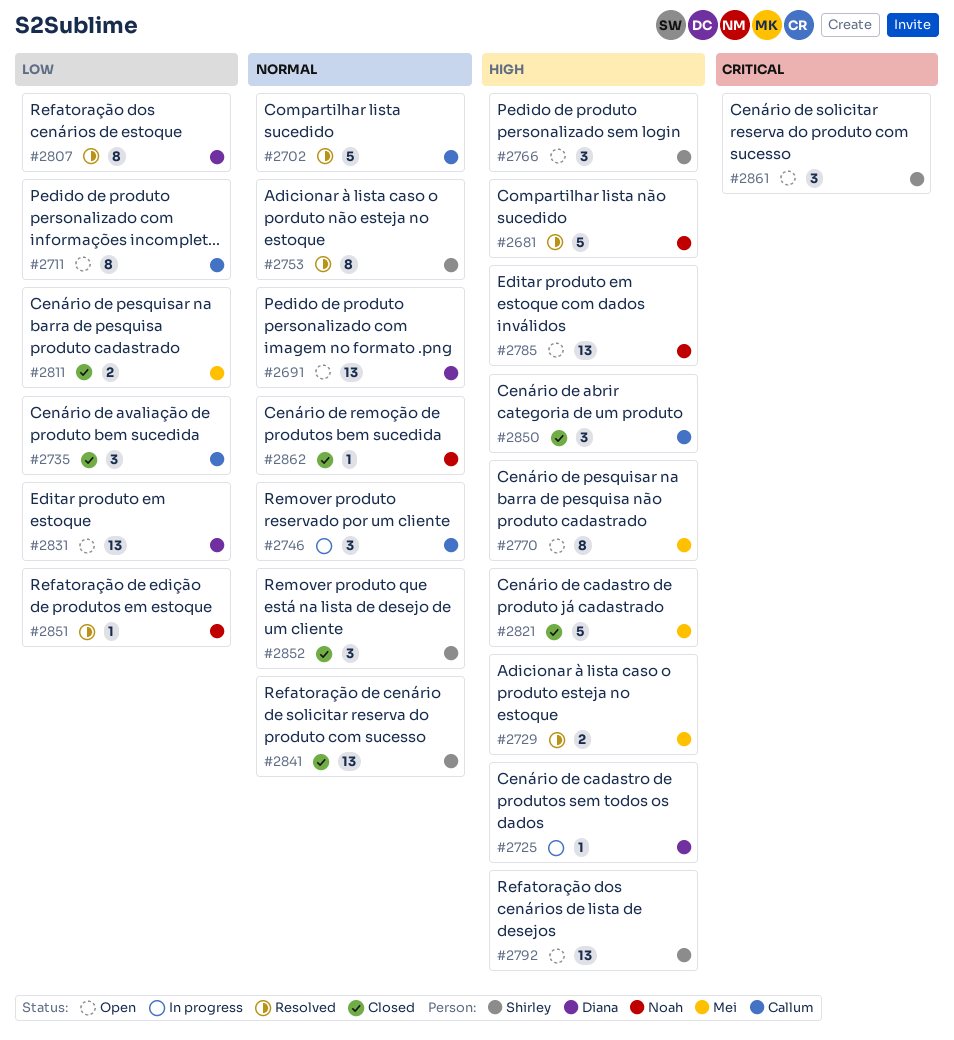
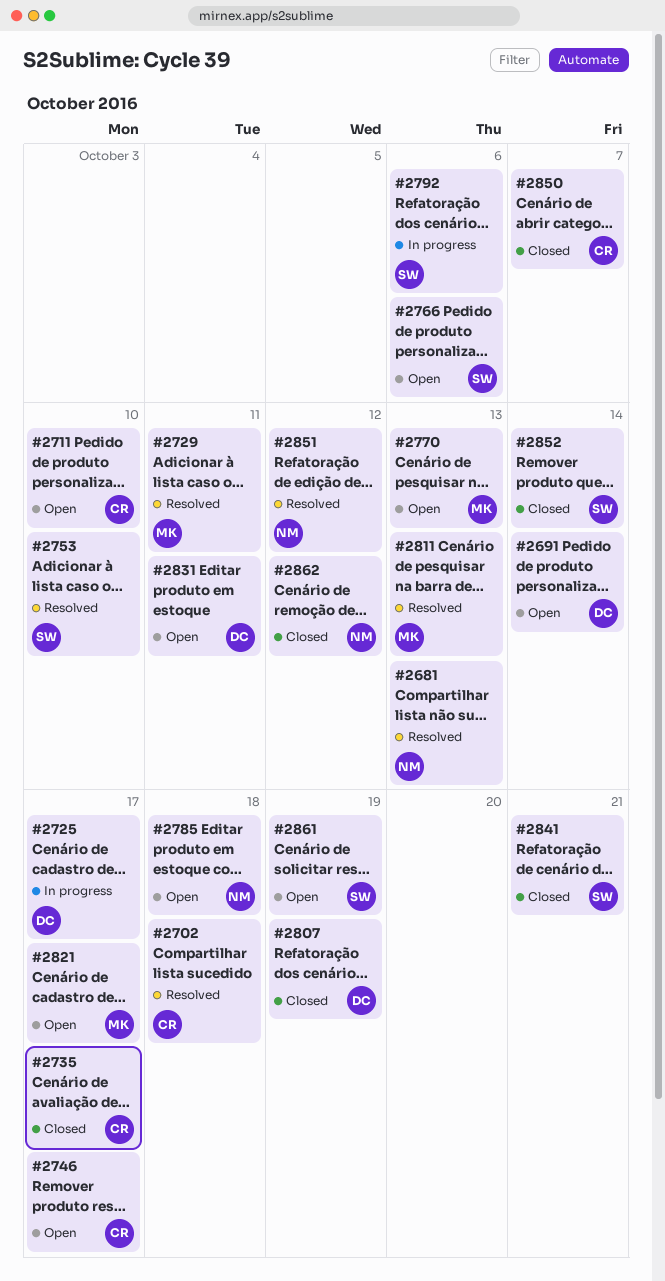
#2746, status: In progress -> Open
#2792, status: Open -> In progress
#2807, status: Resolved -> Closed
#2811, status: Closed -> Resolved
#2821, status: Closed -> Open

